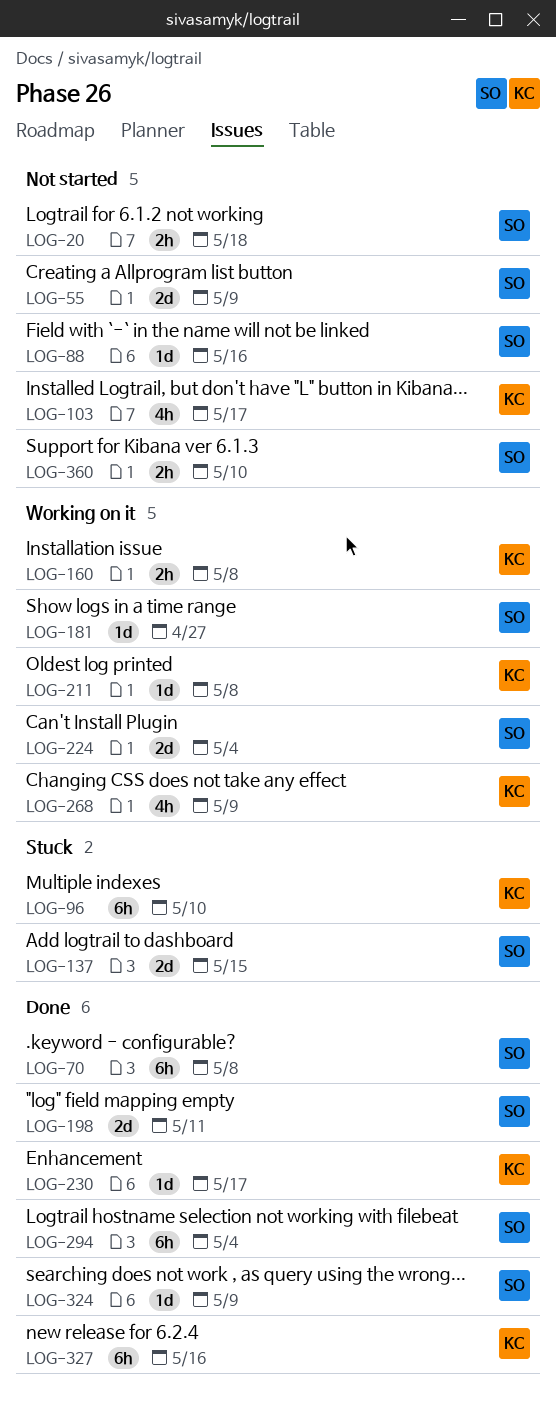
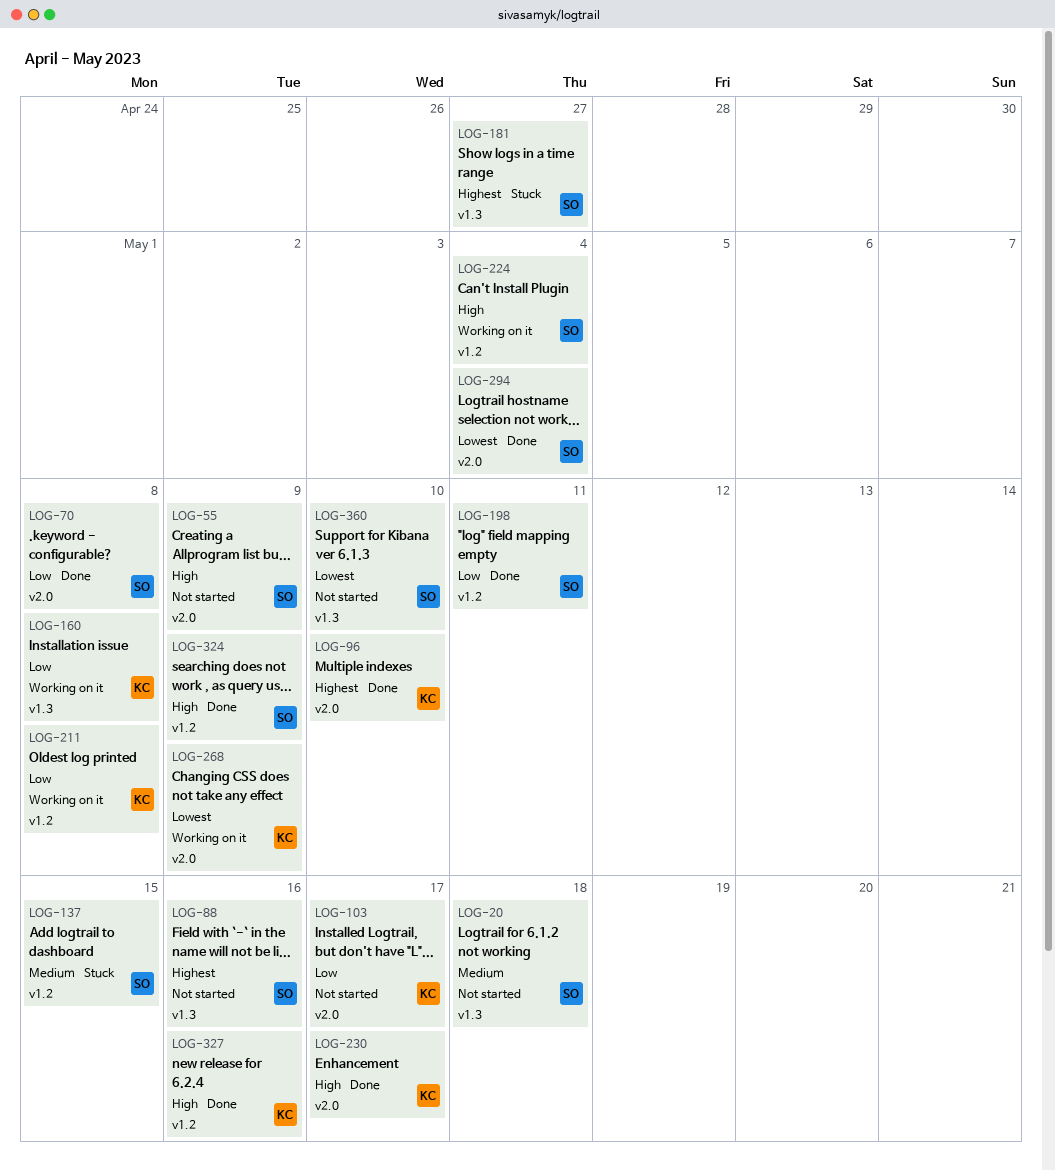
LOG-96, status: Stuck -> Done
LOG-181, status: Working on it -> Stuck

